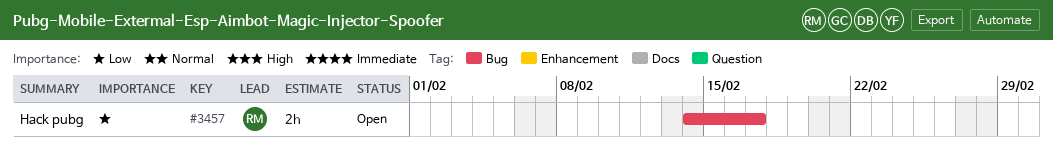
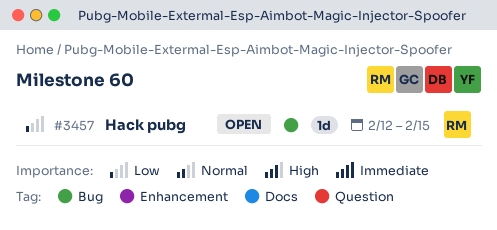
#3457, estimate: 2h -> 1d
#3457, start: Feb 14 -> Feb 12
#3457, due: Feb 17 -> Feb 15

